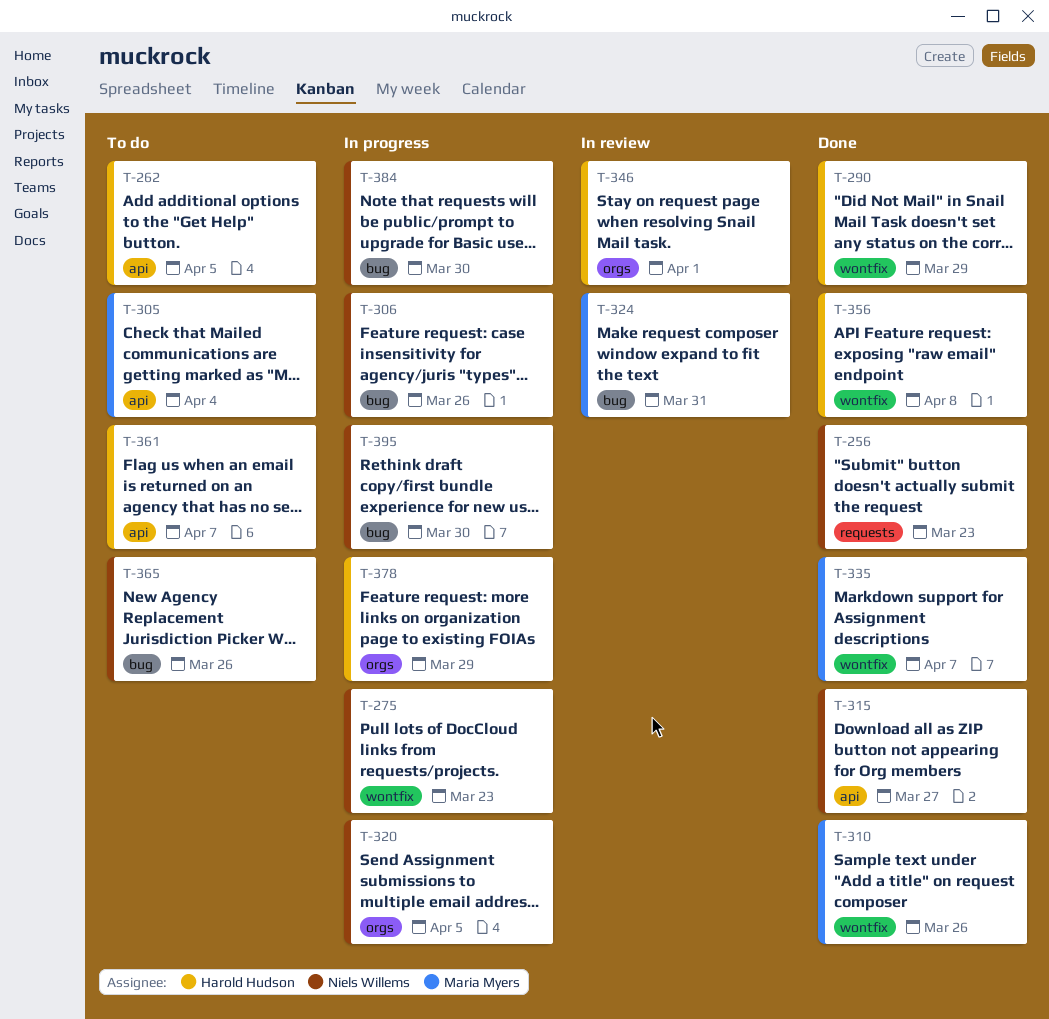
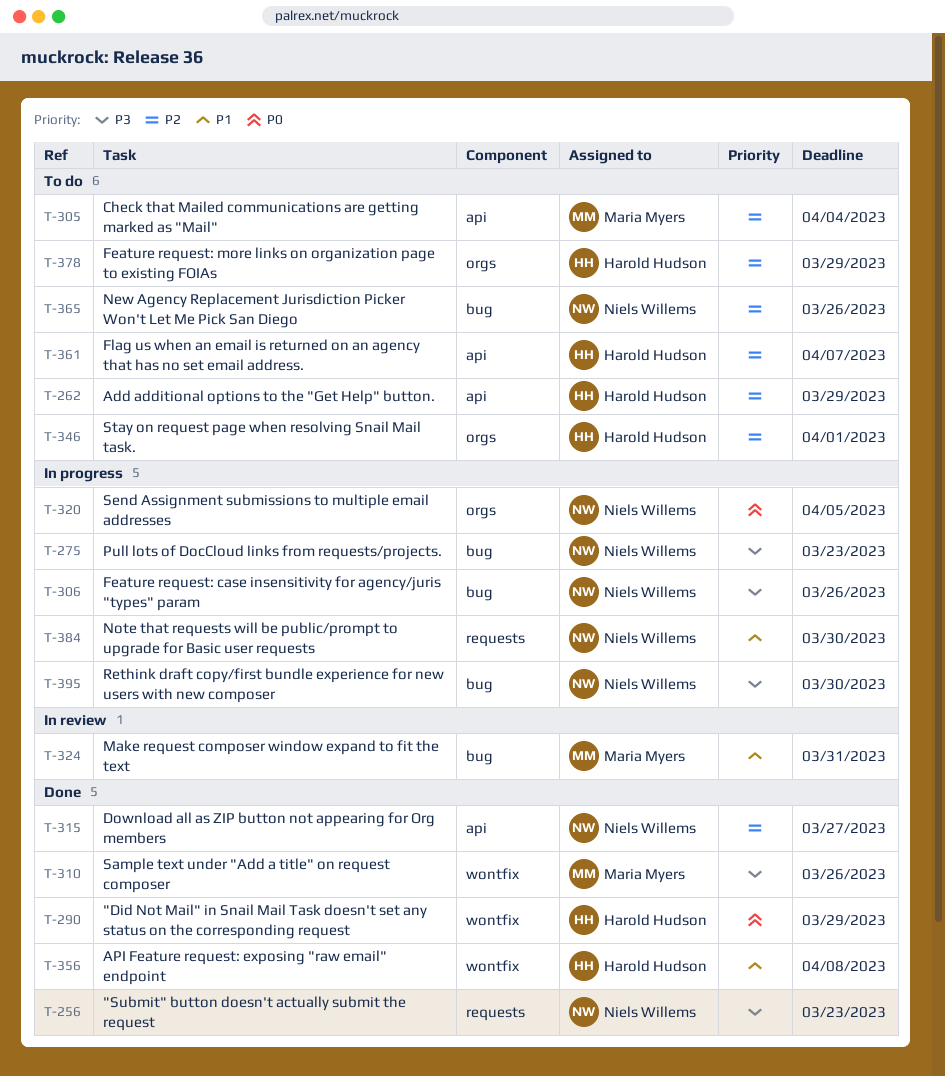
T-262, due: Apr 5 -> Mar 29
T-275, label: wontfix -> bug
T-335: present -> none
T-346, status: In review -> To do
T-378, status: In progress -> To do
T-384, label: bug -> requests

